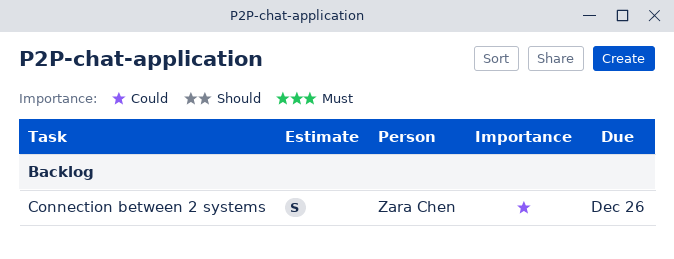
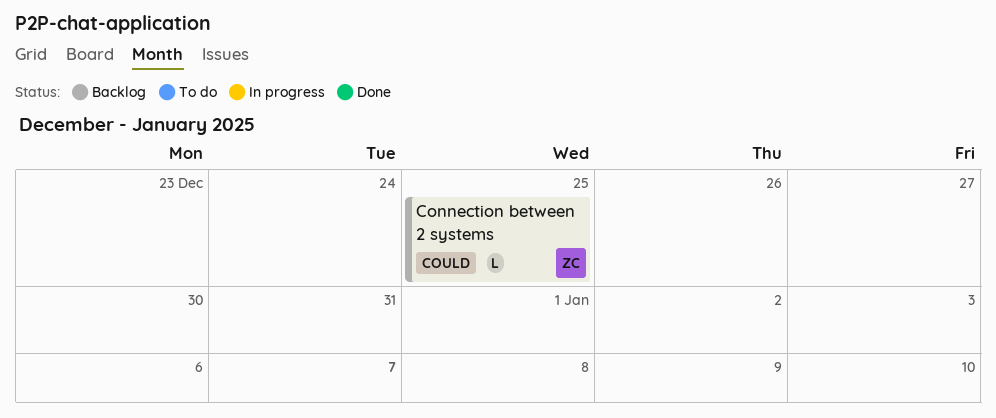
Connection between 2 systems, estimate: S -> L
Connection between 2 systems, due: Dec 26 -> Dec 25

